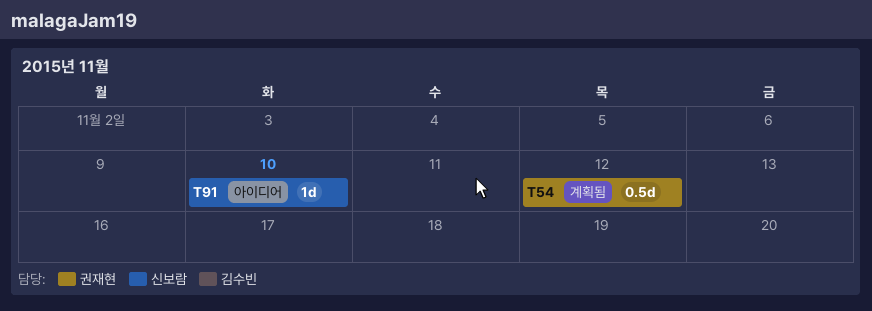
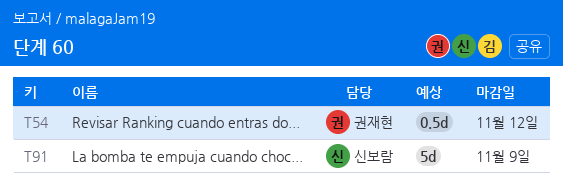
T91, estimate: 1d -> 5d
T91, due: Nov 10 -> Nov 9

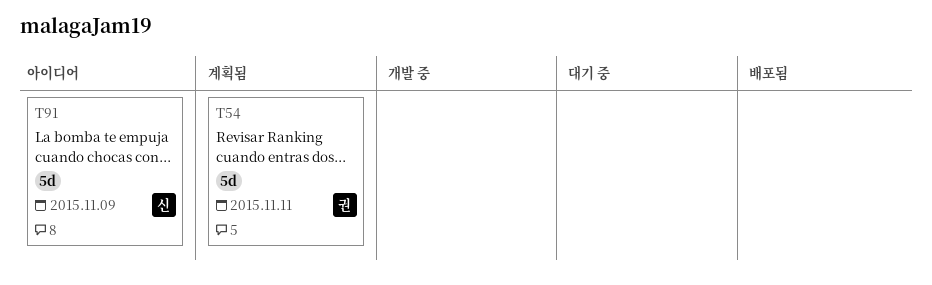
T54, estimate: 0.5d -> 5d
T54, due: Nov 12 -> Nov 11

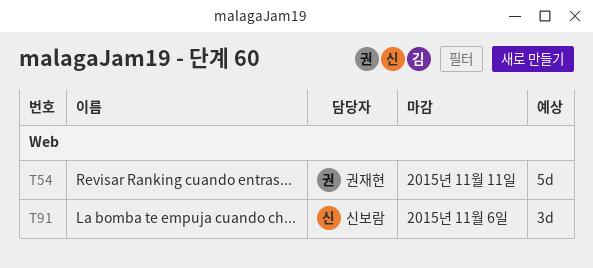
T91, estimate: 5d -> 3d
T91, due: Nov 9 -> Nov 6

